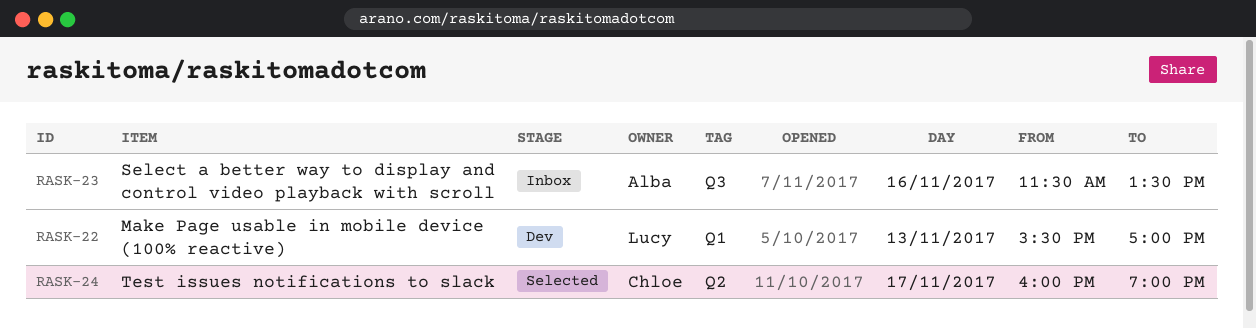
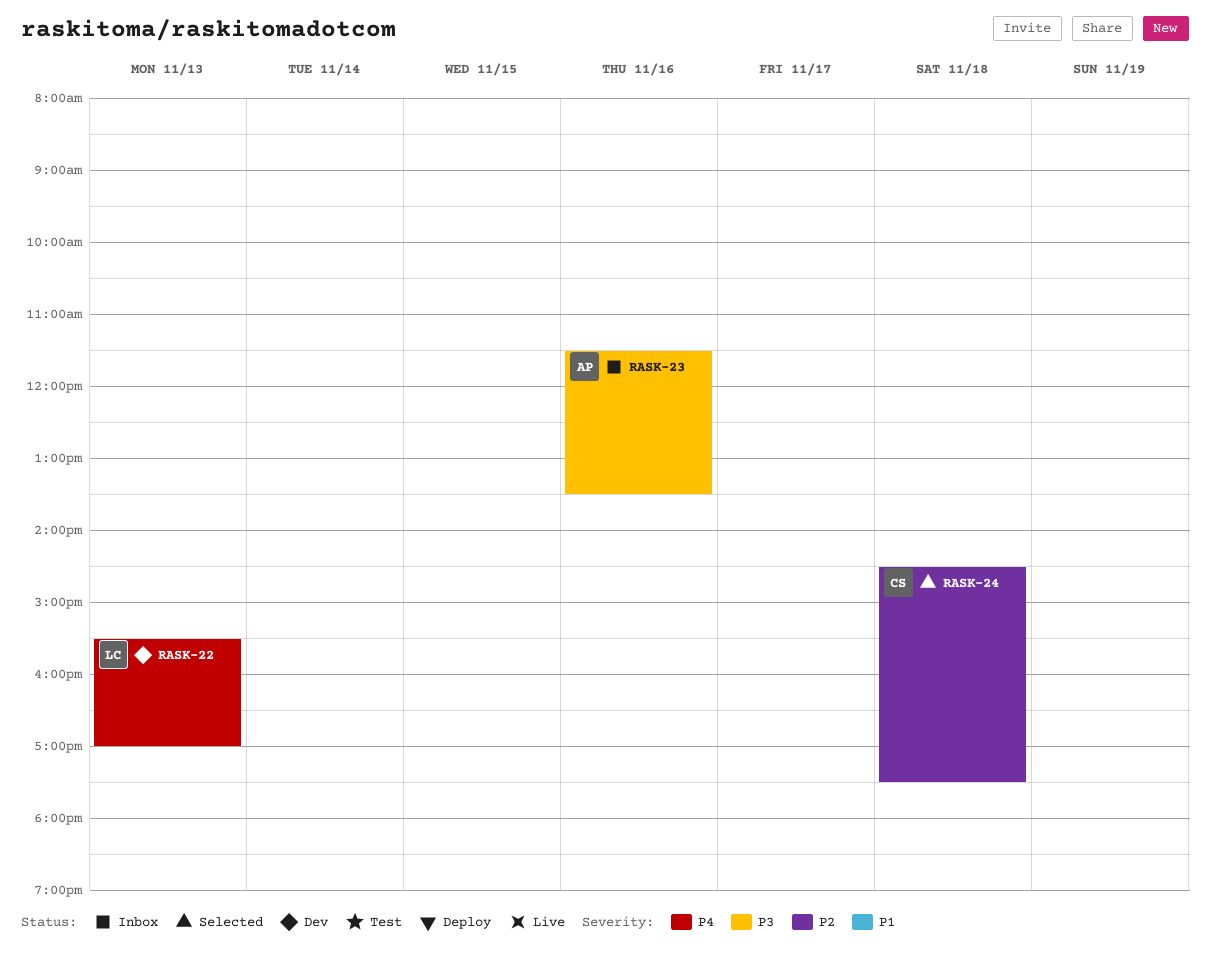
RASK-24, day: Nov 17 -> Nov 18
RASK-24, begins: 16:00 -> 14:30
RASK-24, ends: 19:00 -> 17:30

